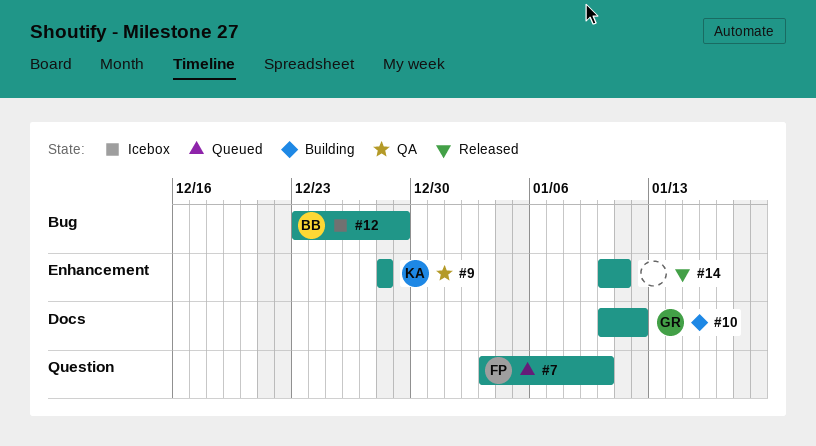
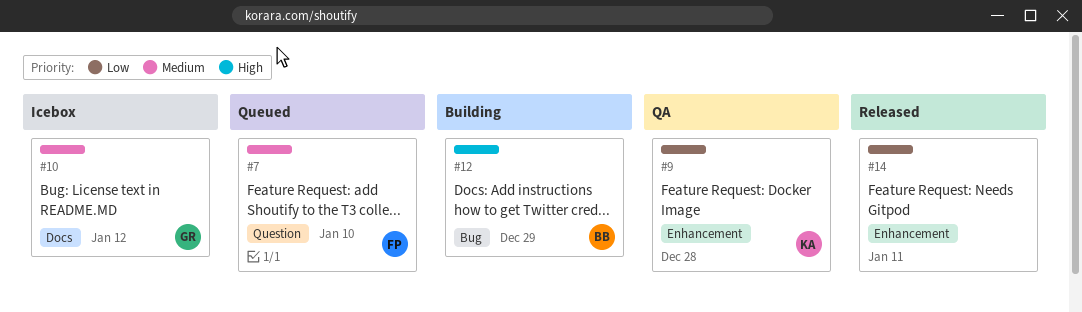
#10, status: Building -> Icebox
#12, status: Icebox -> Building

